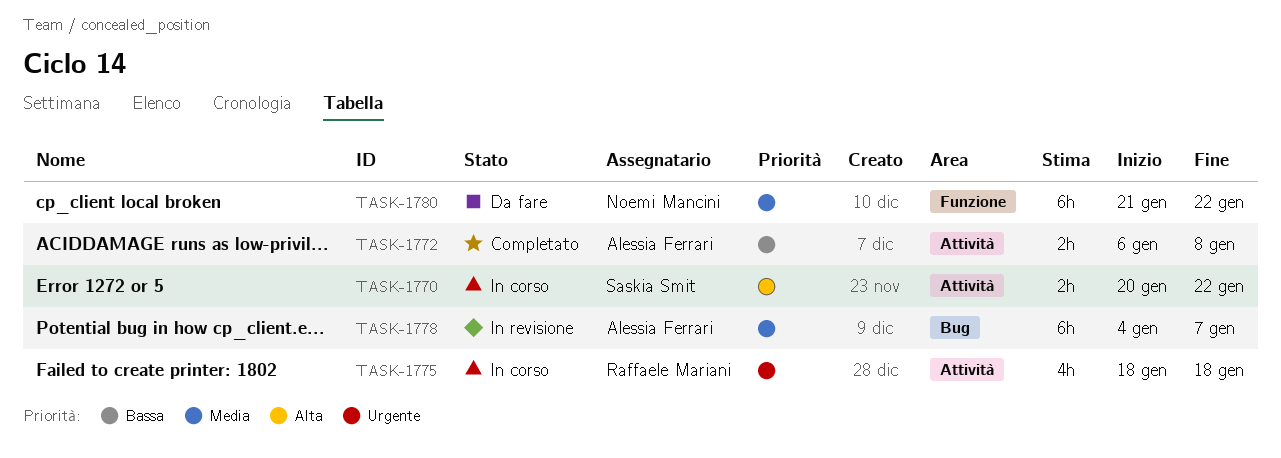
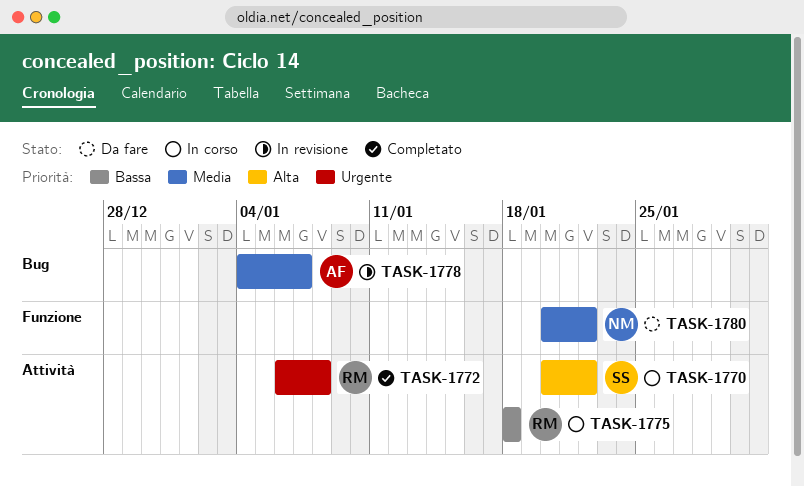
TASK-1772, owner: Alessia Ferrari -> Raffaele Mariani
TASK-1772, priority: Bassa -> Urgente
TASK-1775, priority: Urgente -> Bassa
TASK-1780, start: Jan 21 -> Jan 20

